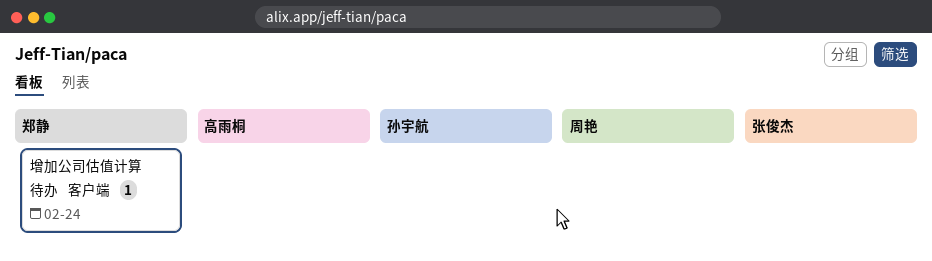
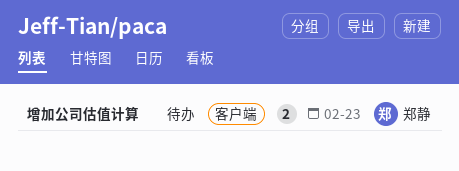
增加公司估值计算, estimate: 1 -> 2
增加公司估值计算, due: Feb 24 -> Feb 23

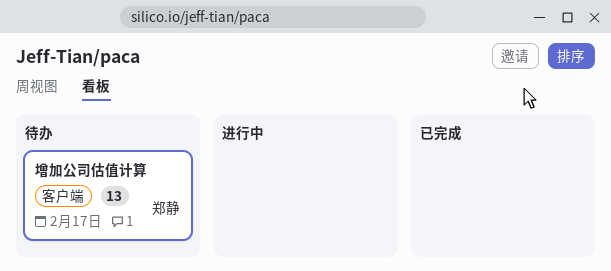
增加公司估值计算, estimate: 2 -> 13
增加公司估值计算, due: Feb 23 -> Feb 17

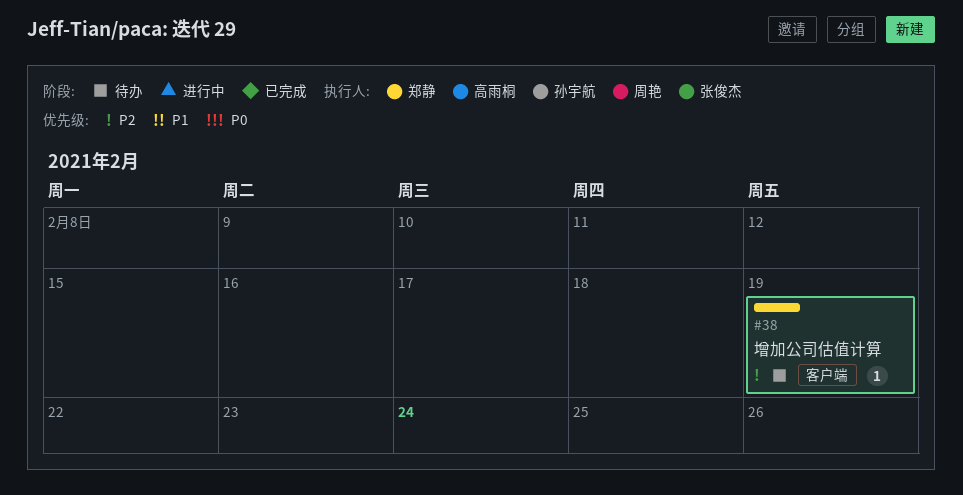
增加公司估值计算, estimate: 13 -> 1
增加公司估值计算, due: Feb 17 -> Feb 19

